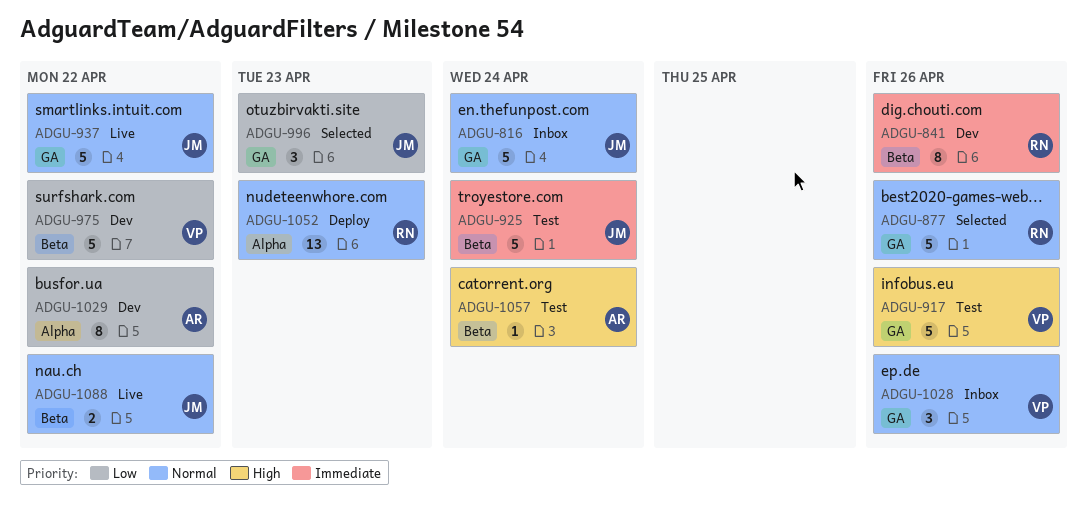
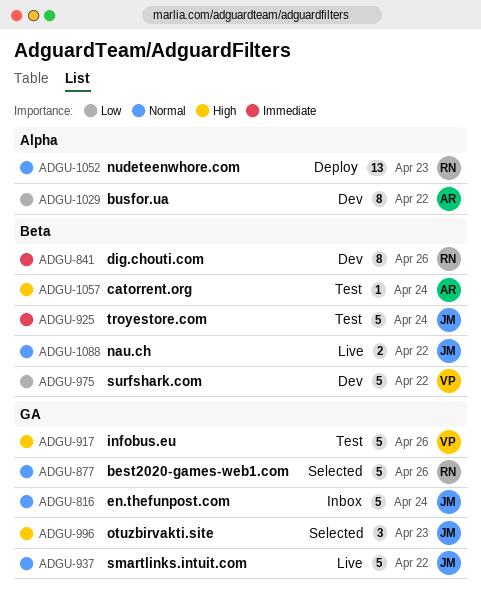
ADGU-996, priority: Low -> High
ADGU-1028: present -> none

